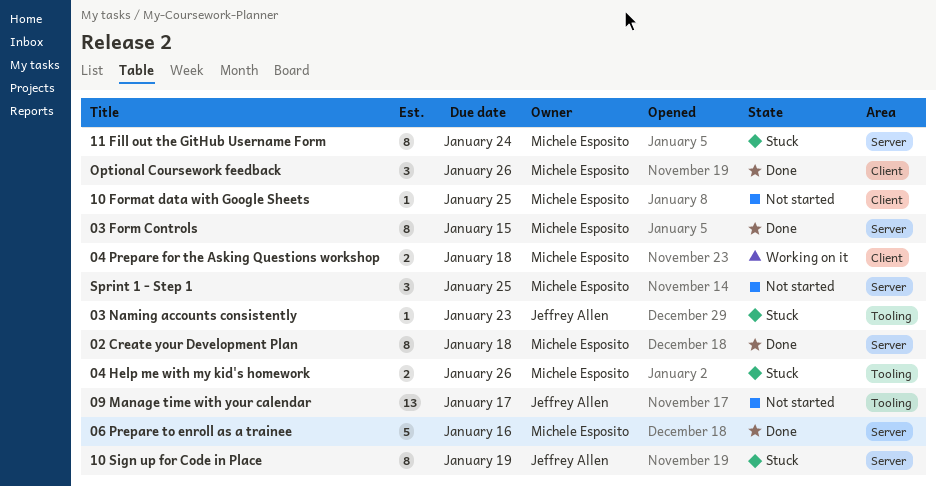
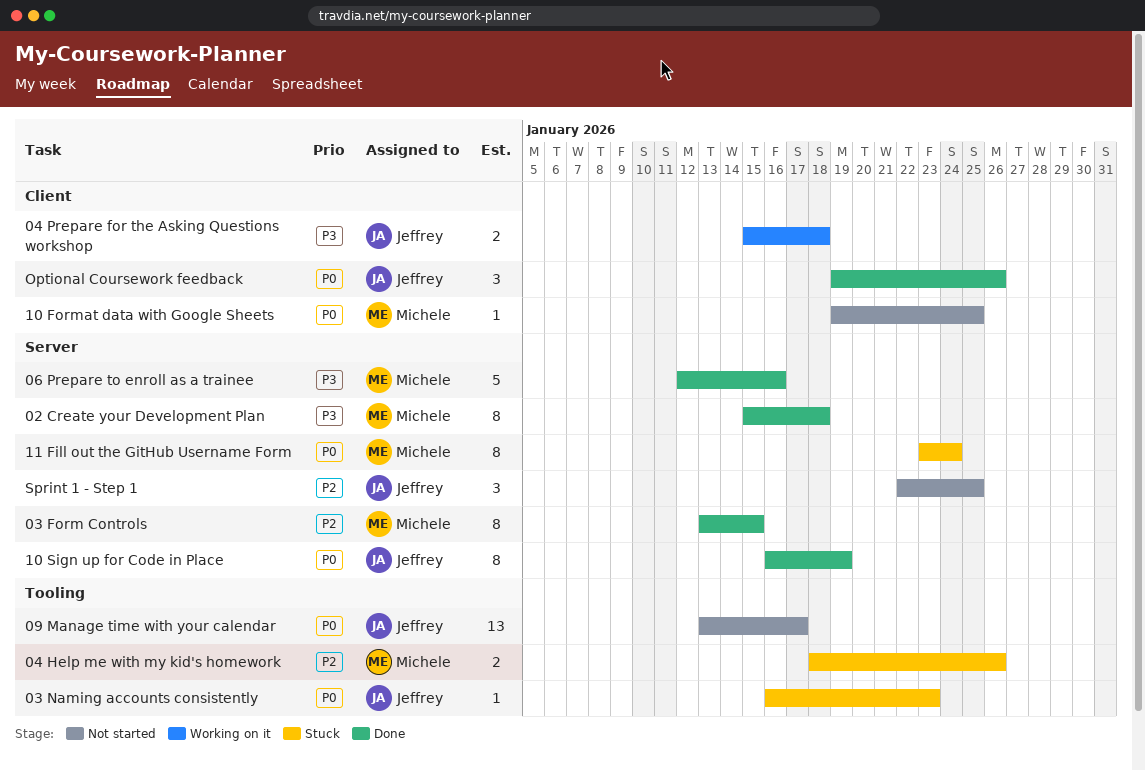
04 Prepare for the Asking Questions workshop, owner: Michele Esposito -> Jeffrey Allen
10 Sign up for Code in Place, status: Stuck -> Done
Optional Coursework feedback, owner: Michele Esposito -> Jeffrey Allen
Sprint 1 - Step 1, owner: Michele Esposito -> Jeffrey Allen

